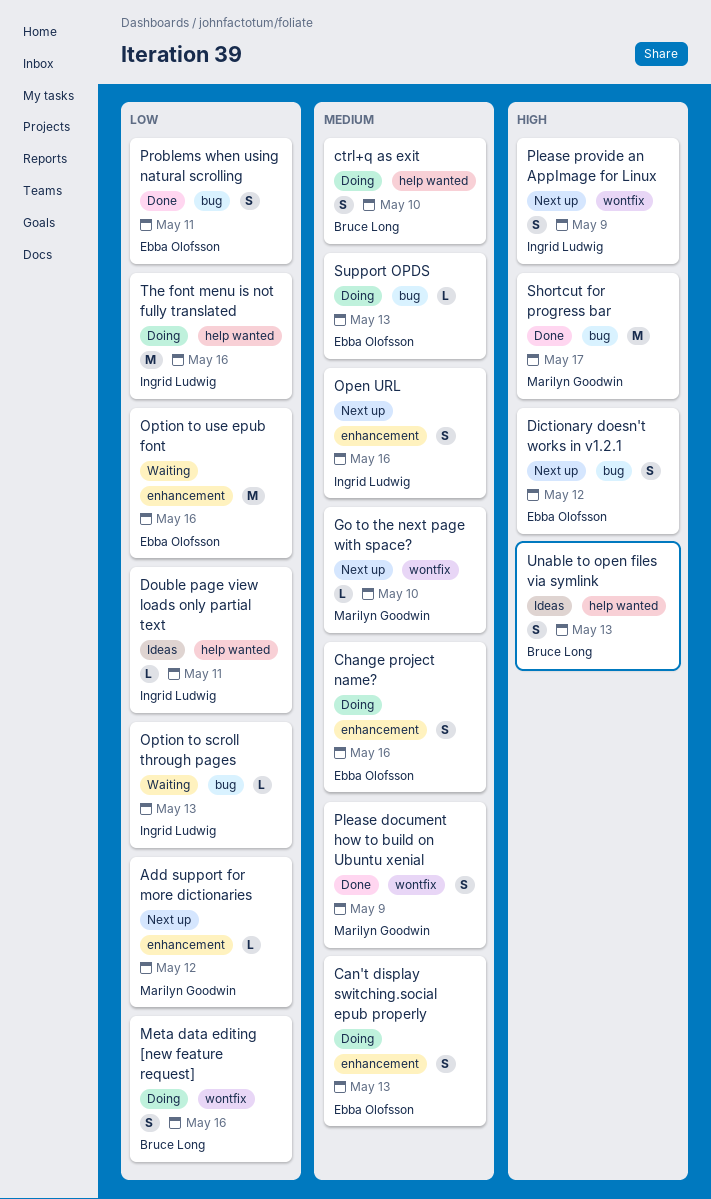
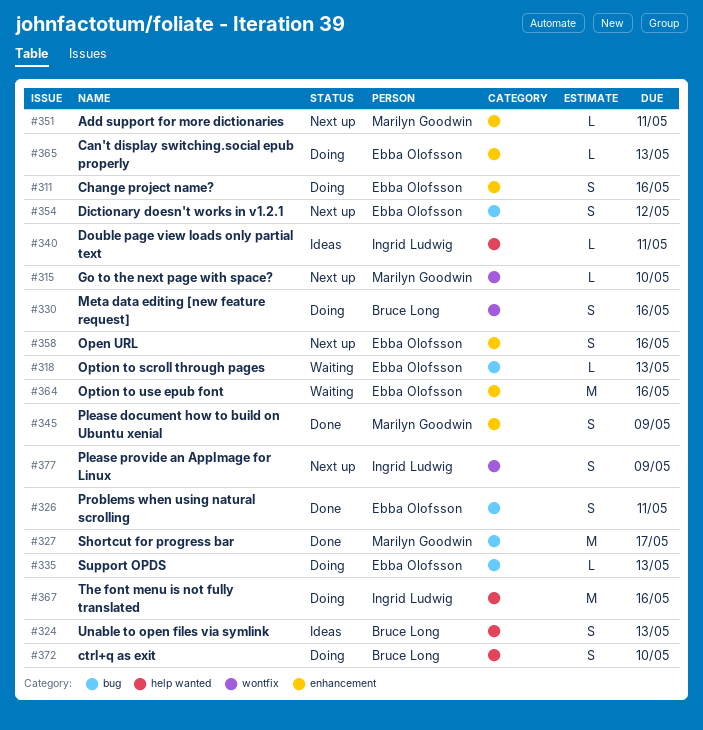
Add support for more dictionaries, due: May 12 -> May 11
Can't display switching.social epub properly, estimate: S -> L
Open URL, owner: Ingrid Ludwig -> Ebba Olofsson
Option to scroll through pages, owner: Ingrid Ludwig -> Ebba Olofsson
Please document how to build on Ubuntu xenial, label: wontfix -> enhancement

